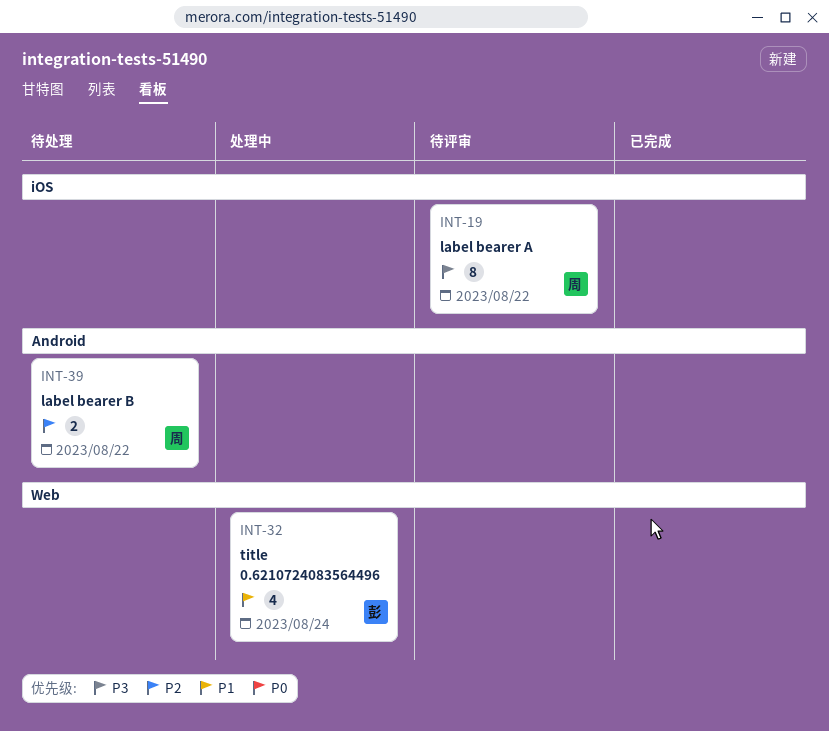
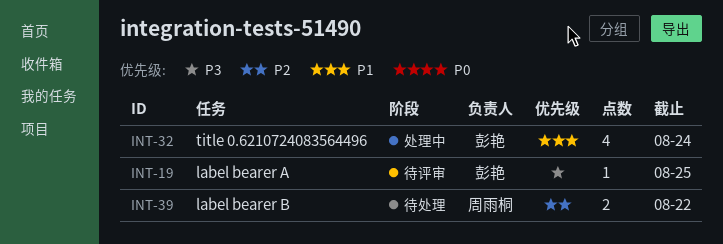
INT-19, owner: 周雨桐 -> 彭艳
INT-19, estimate: 8 -> 1
INT-19, due: Aug 22 -> Aug 25

